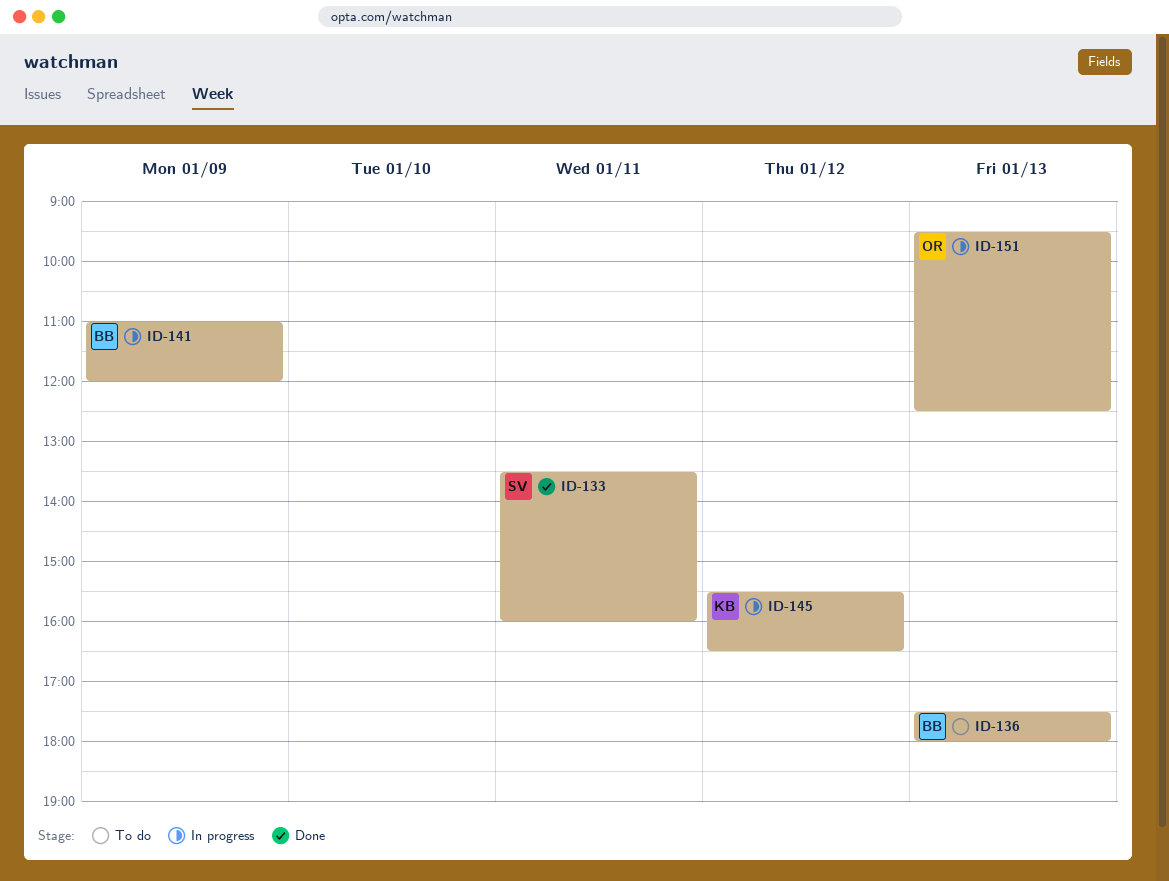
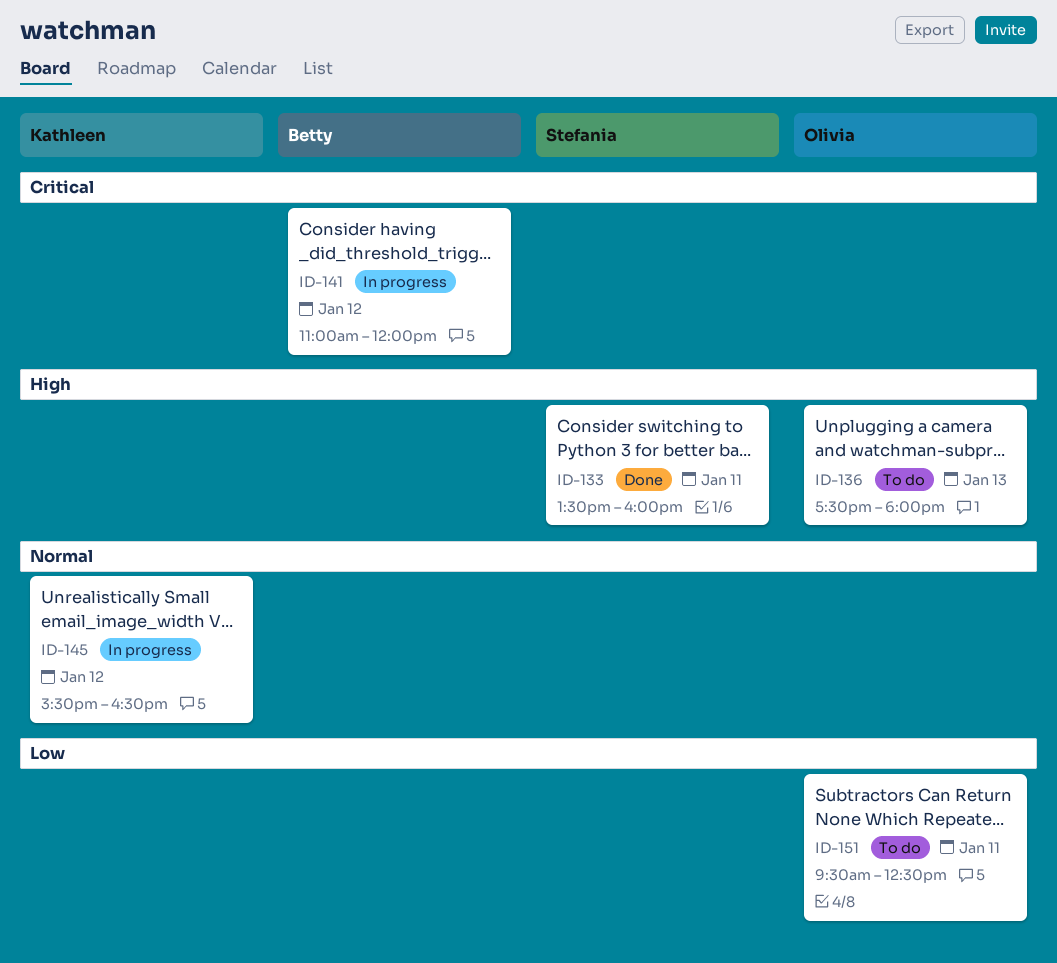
ID-136, owner: Betty -> Olivia
ID-141, day: Jan 9 -> Jan 12
ID-151, status: In progress -> To do
ID-151, day: Jan 13 -> Jan 11

